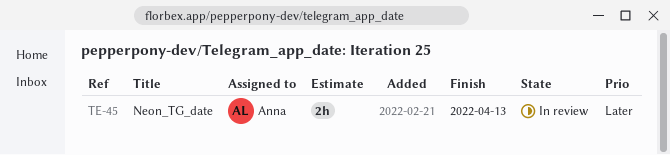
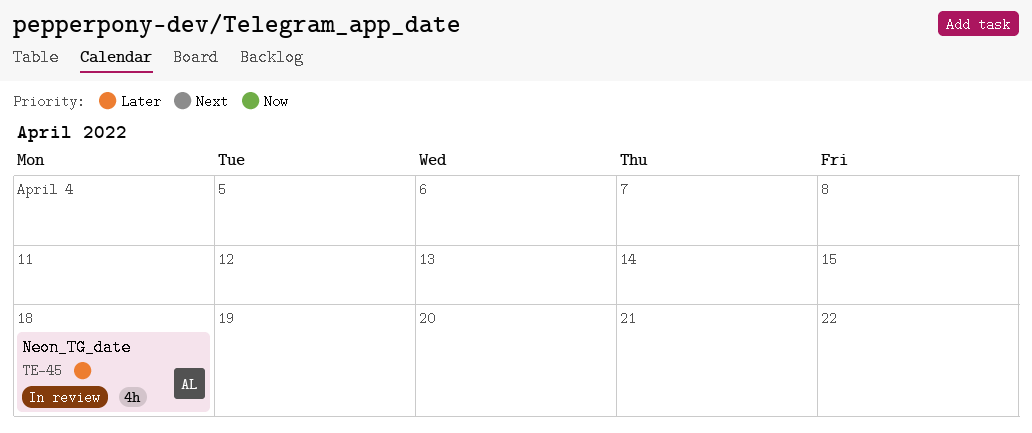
TE-45, estimate: 2h -> 4h
TE-45, due: Apr 13 -> Apr 18

